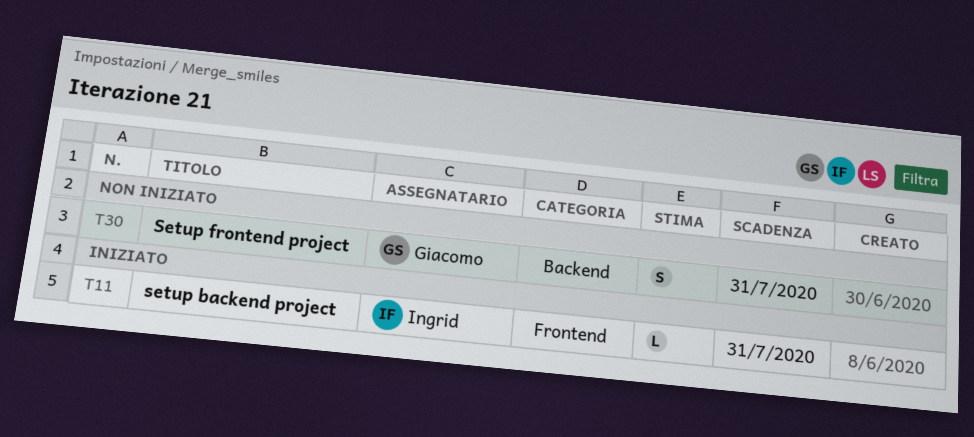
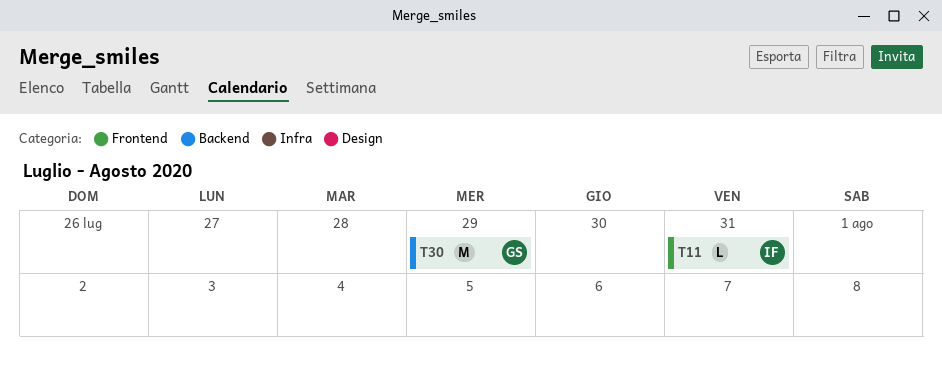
T30, estimate: S -> M
T30, due: Jul 31 -> Jul 29

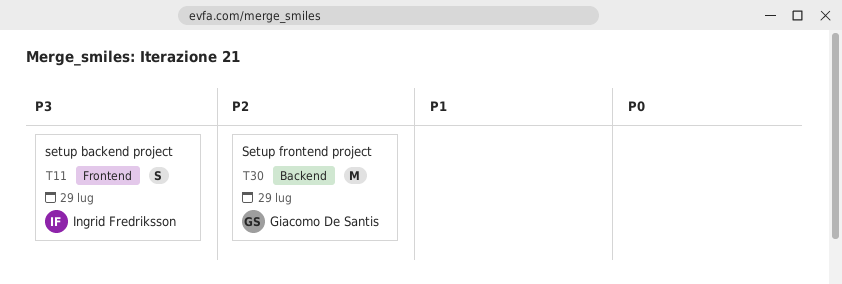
T11, estimate: L -> S
T11, due: Jul 31 -> Jul 29

